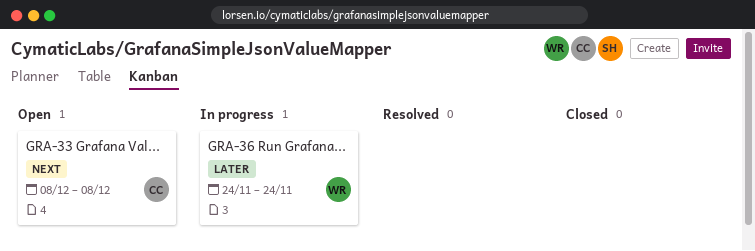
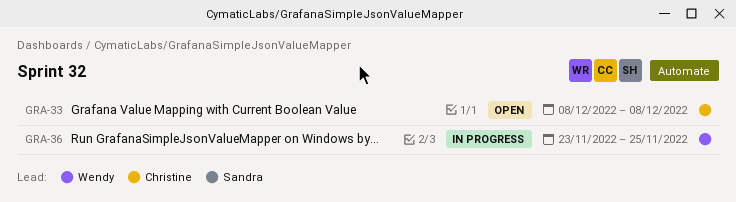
GRA-36, start: Nov 24 -> Nov 23
GRA-36, due: Nov 24 -> Nov 25

